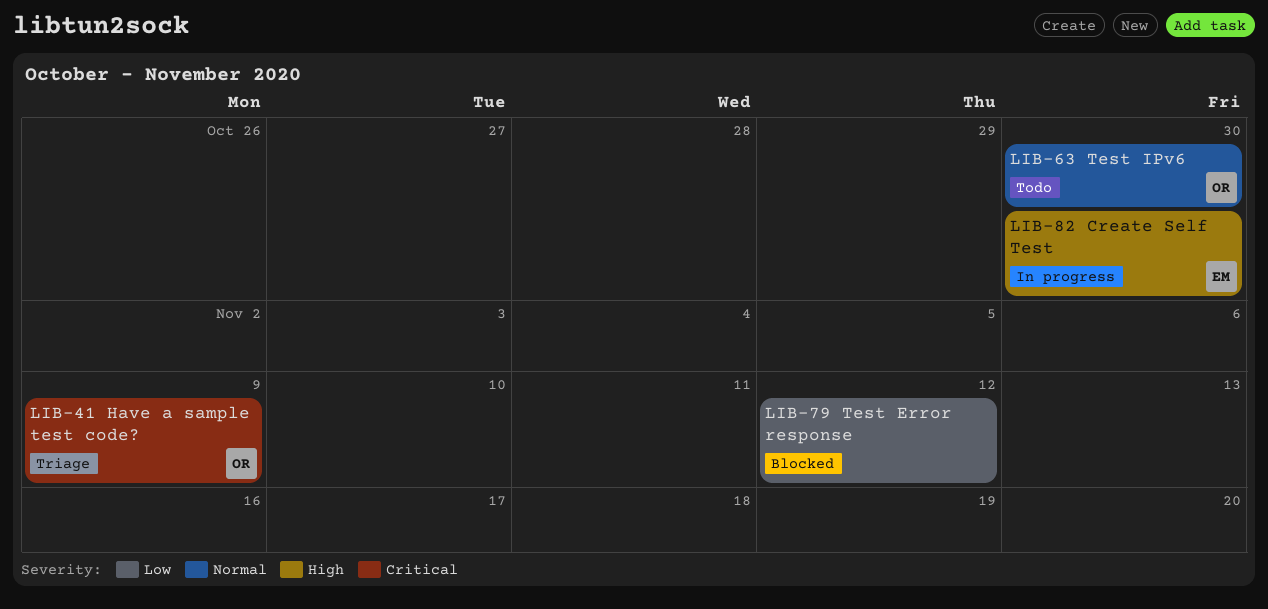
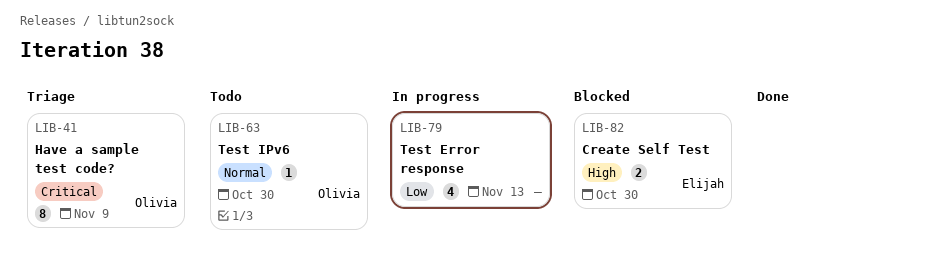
LIB-79, status: Blocked -> In progress
LIB-79, due: Nov 12 -> Nov 13
LIB-82, status: In progress -> Blocked

